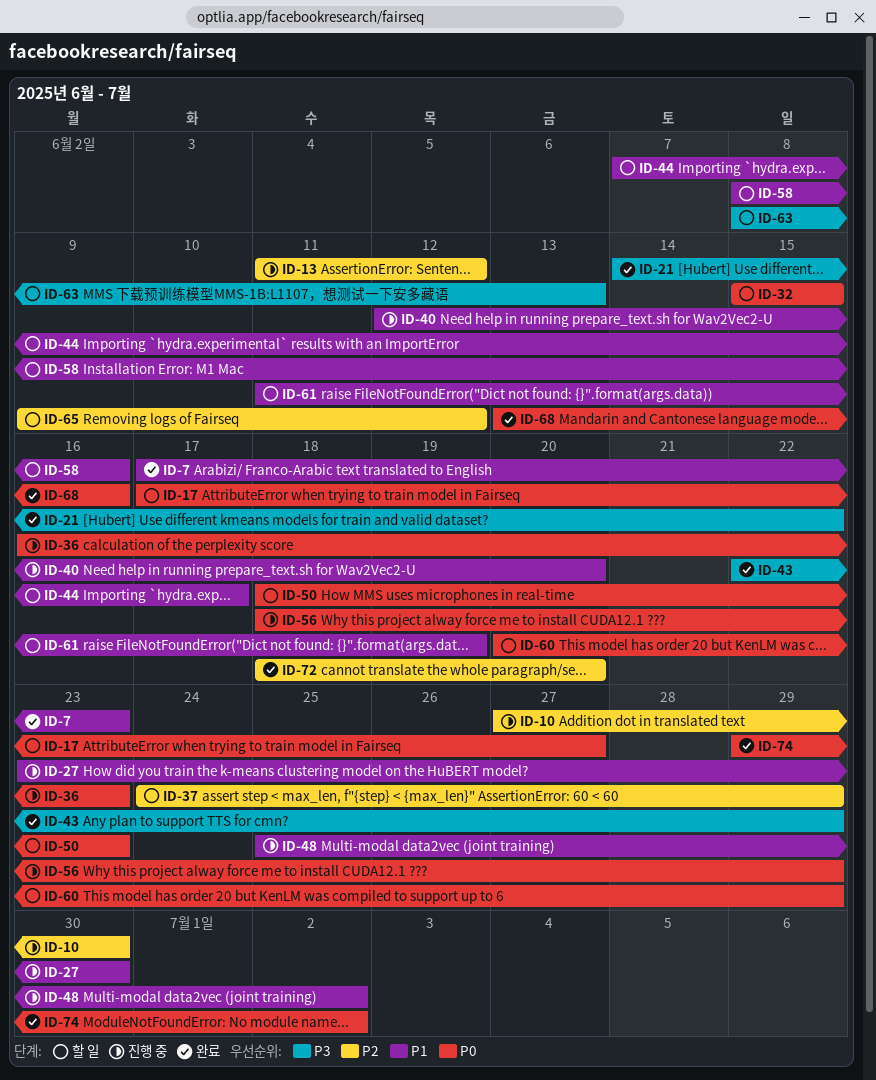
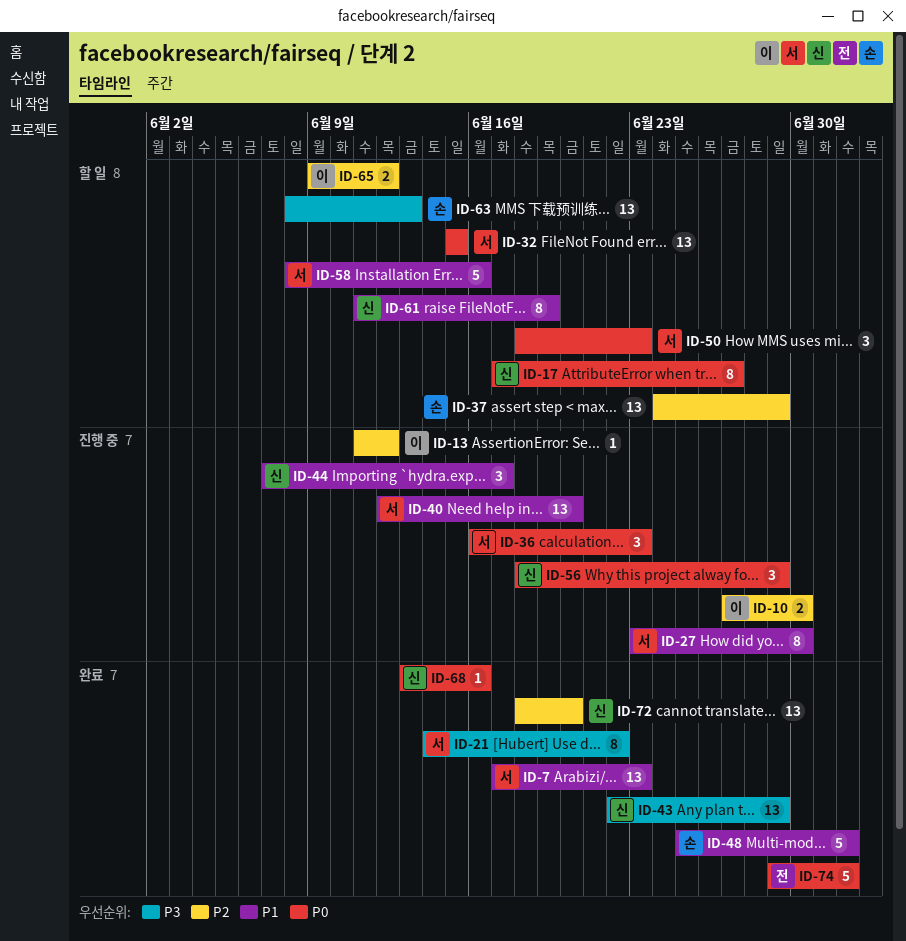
ID-44, status: 할 일 -> 진행 중
ID-48, status: 진행 중 -> 완료
ID-60: present -> none

